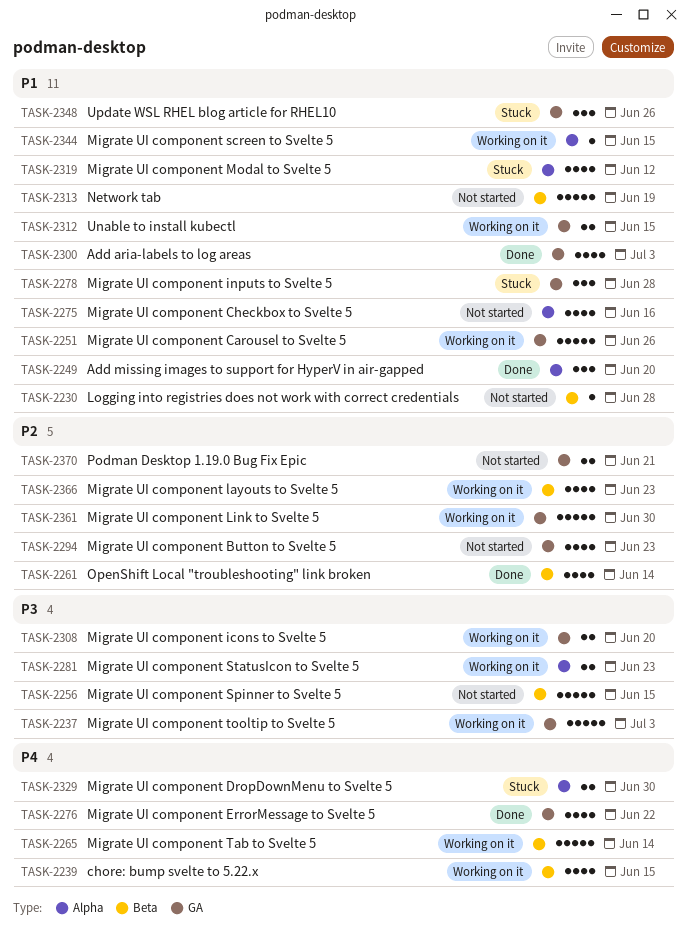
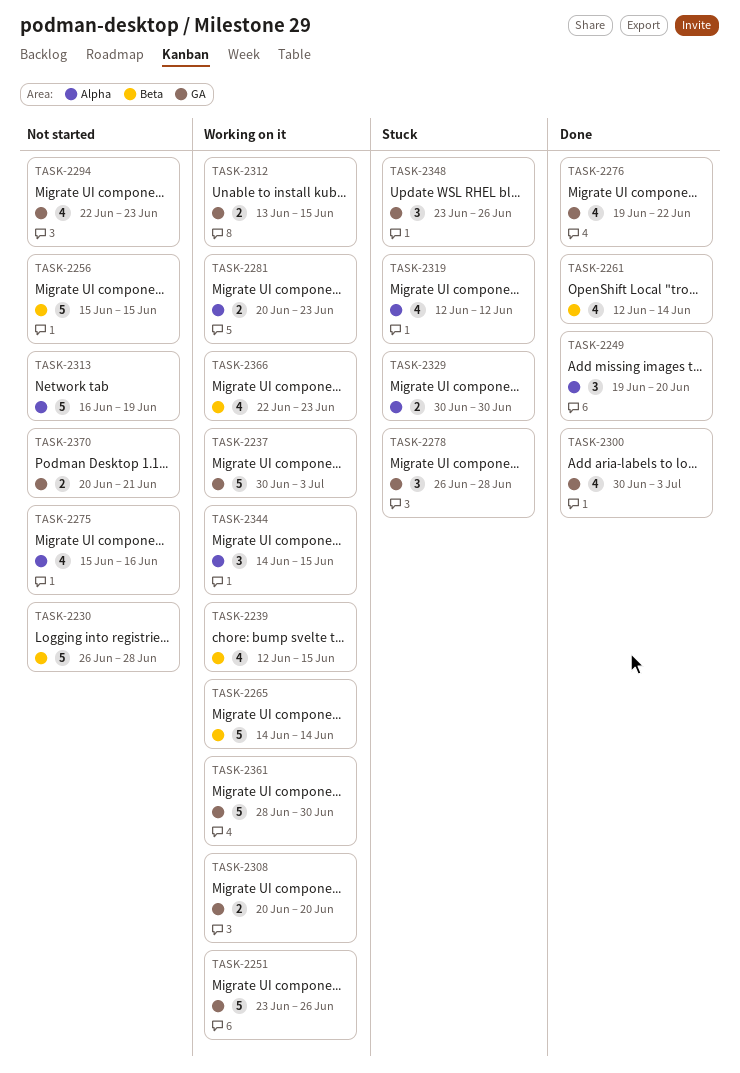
TASK-2230, estimate: 1 -> 5
TASK-2313, label: Beta -> Alpha
TASK-2344, estimate: 1 -> 3

